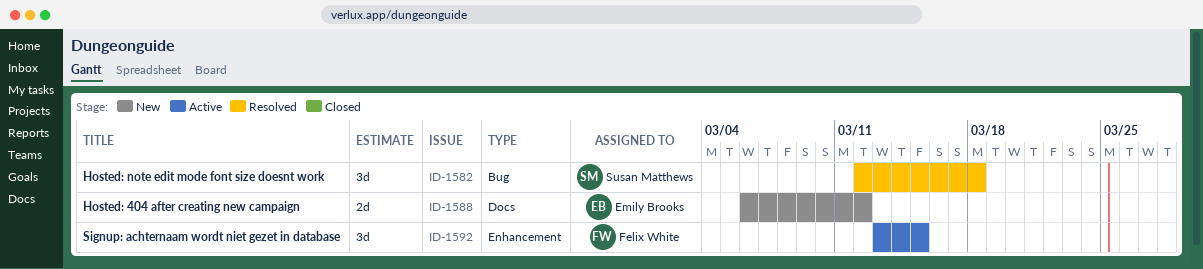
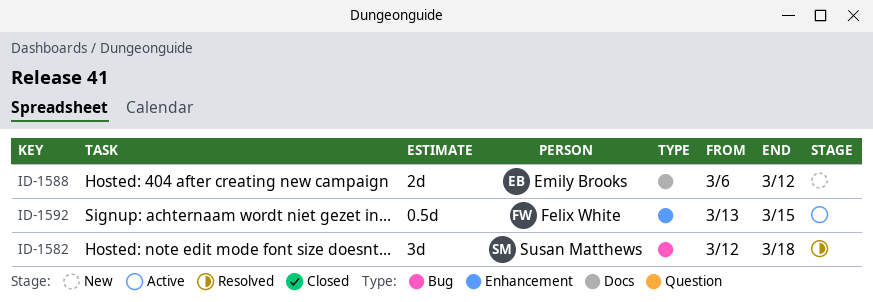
ID-1592, estimate: 3d -> 0.5d

